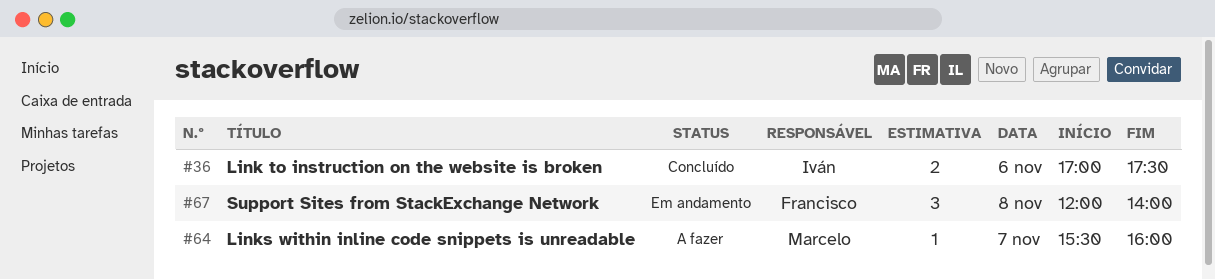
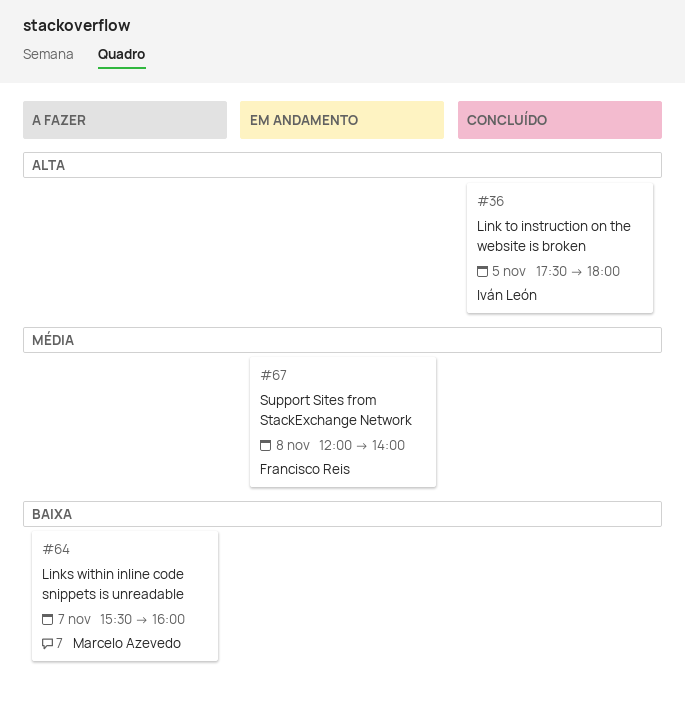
#36, day: Nov 6 -> Nov 5
#36, begins: 17:00 -> 17:30
#36, ends: 17:30 -> 18:00

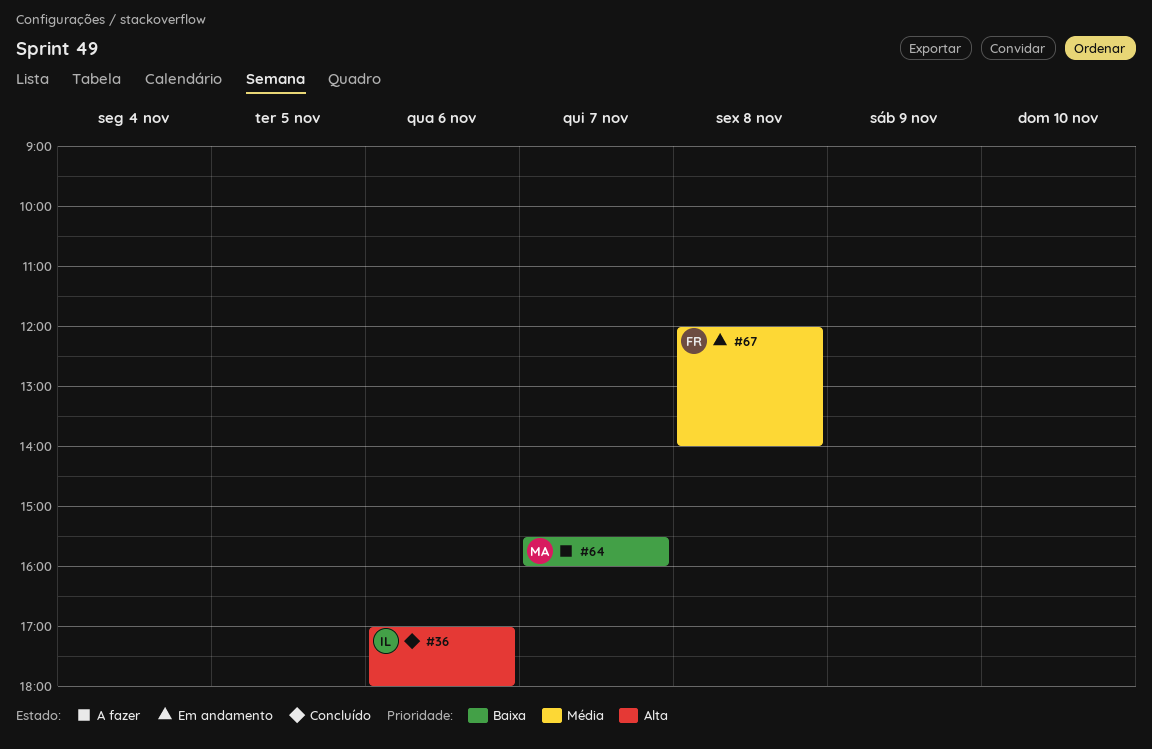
#36, day: Nov 5 -> Nov 6
#36, begins: 17:30 -> 17:00

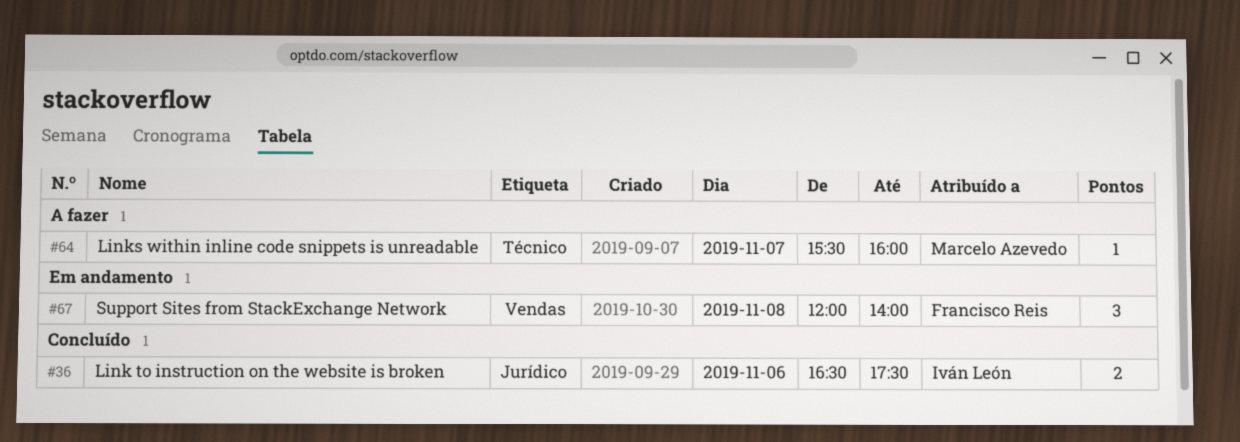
#36, begins: 17:00 -> 16:30
#36, ends: 18:00 -> 17:30

